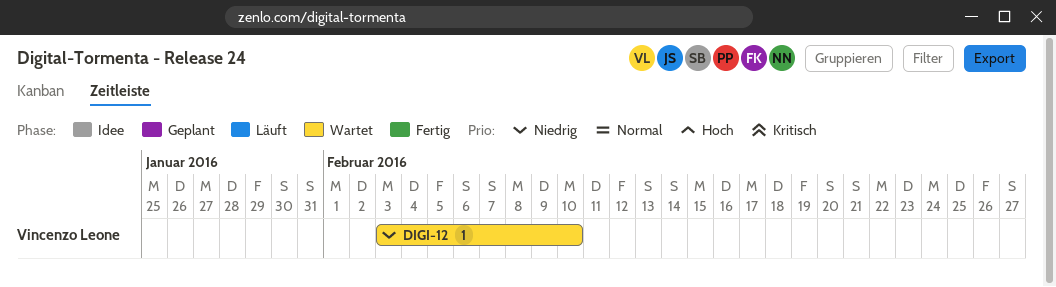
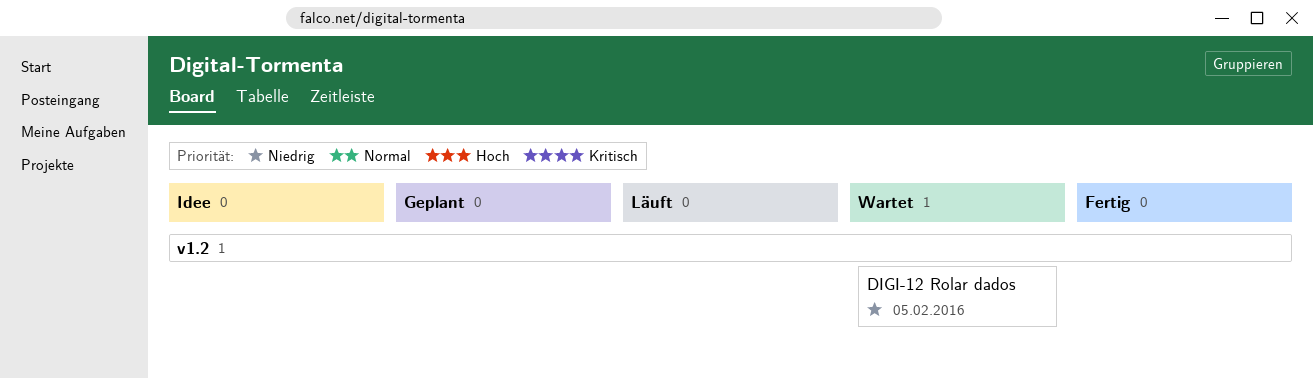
DIGI-12, due: Feb 10 -> Feb 5

